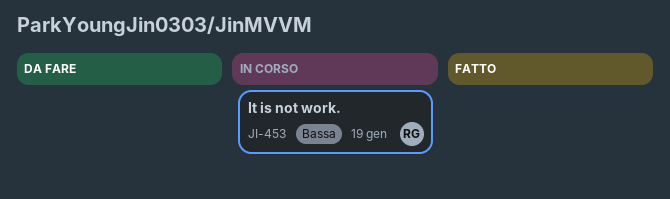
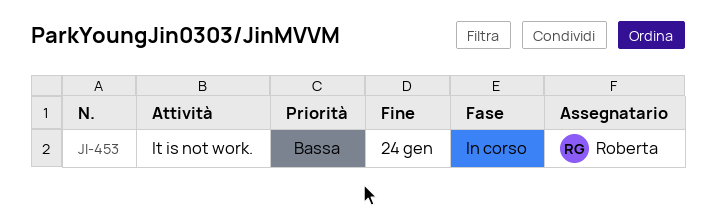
JI-453, due: Jan 19 -> Jan 24

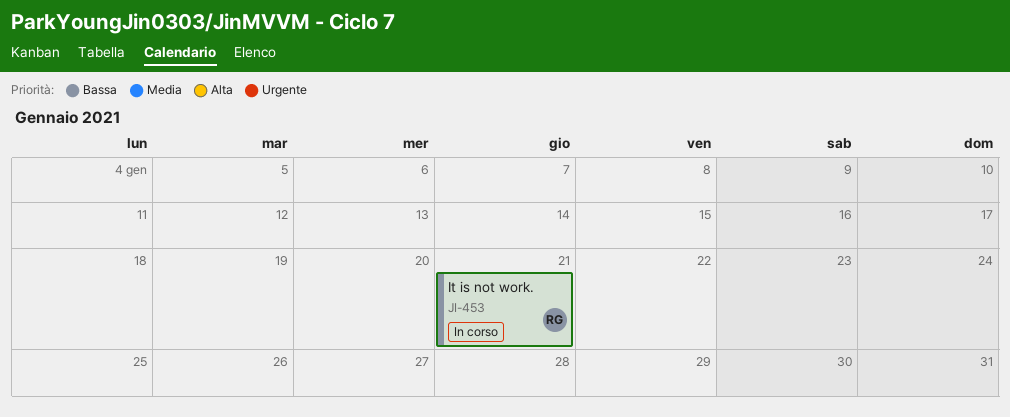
JI-453, due: Jan 24 -> Jan 21

